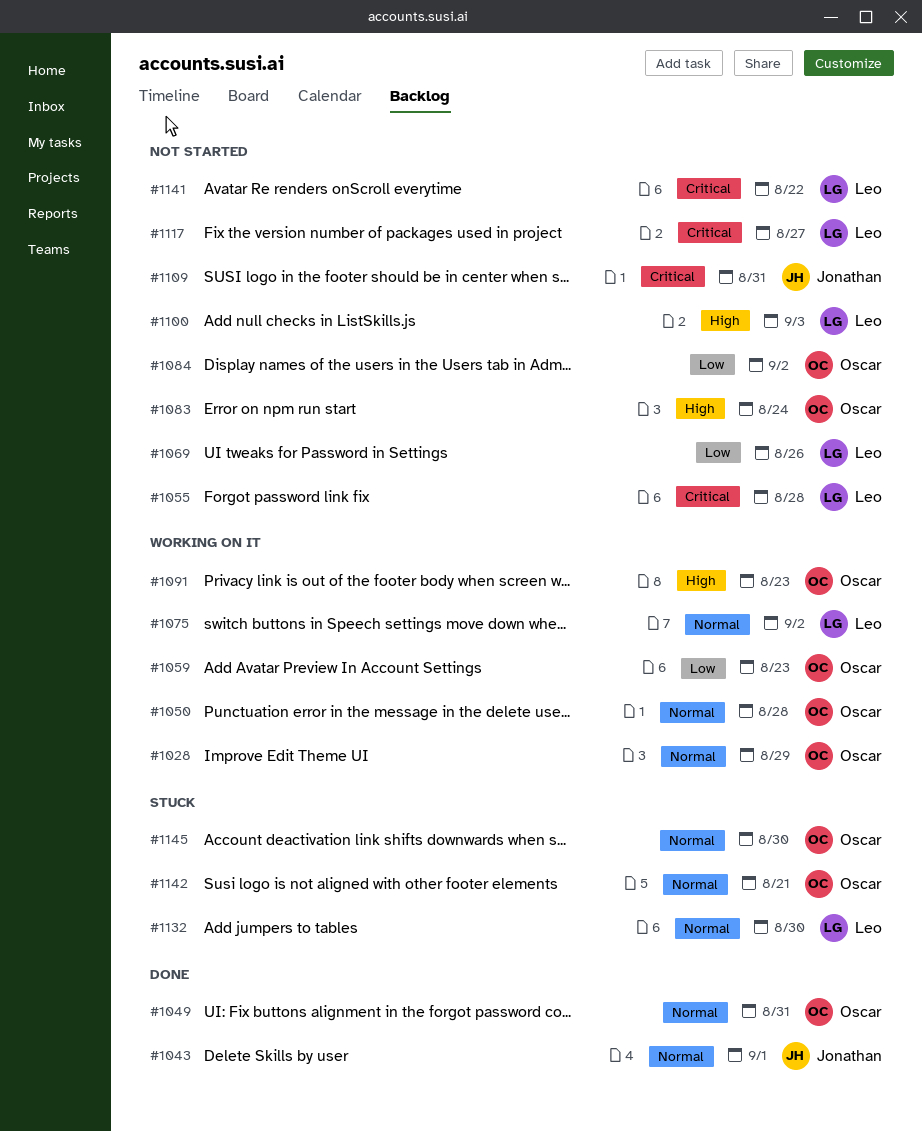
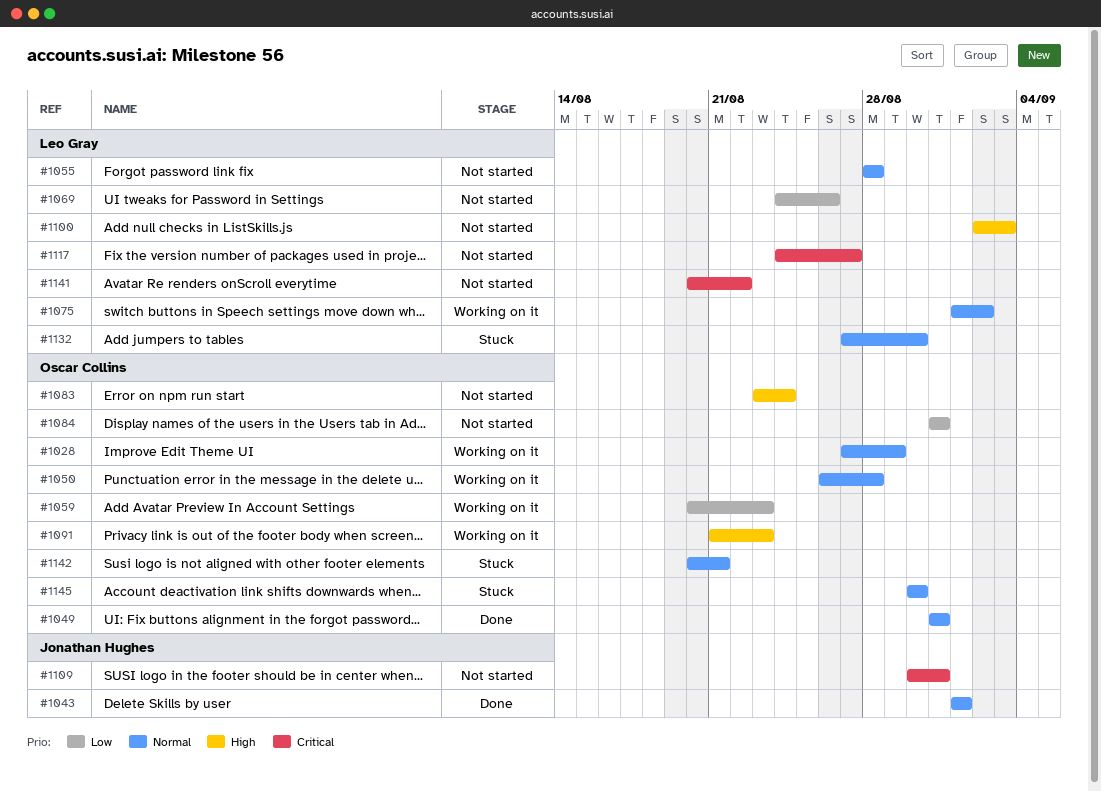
#1055, priority: Critical -> Normal
#1084, due: Sep 2 -> Aug 31

